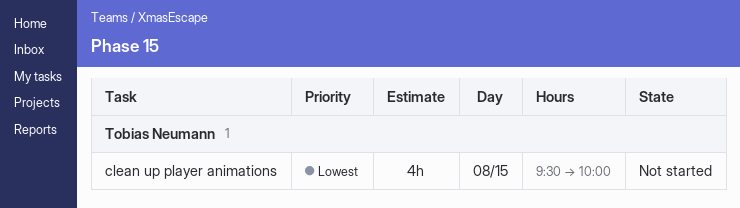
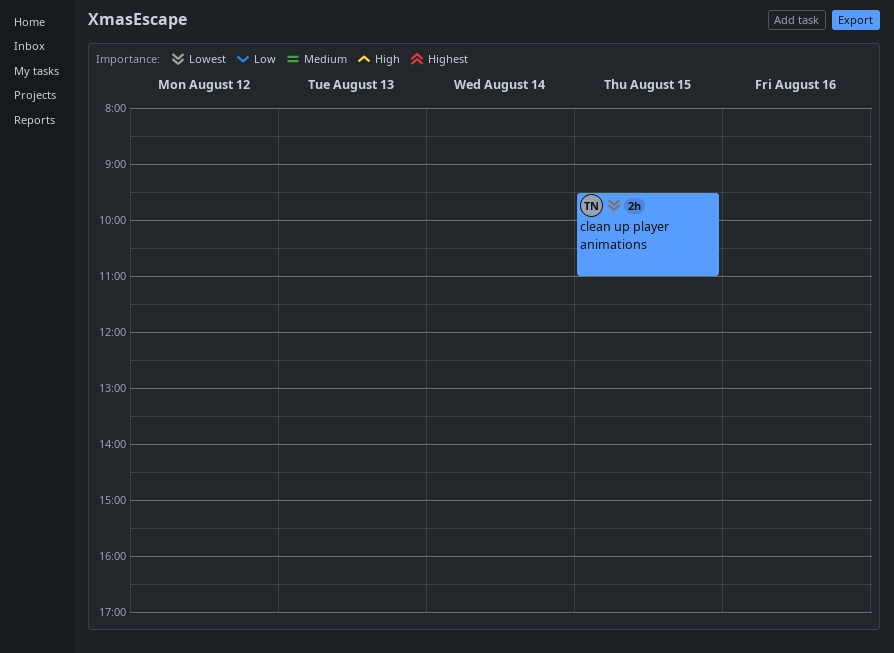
clean up player animations, estimate: 4h -> 2h
clean up player animations, ends: 10:00 -> 11:00

